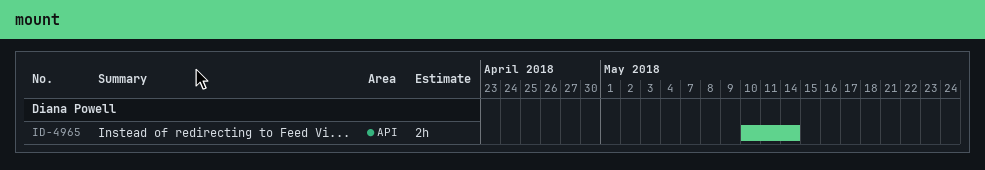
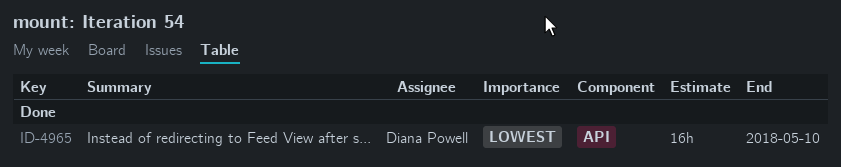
ID-4965, estimate: 2h -> 16h
ID-4965, due: May 14 -> May 10

